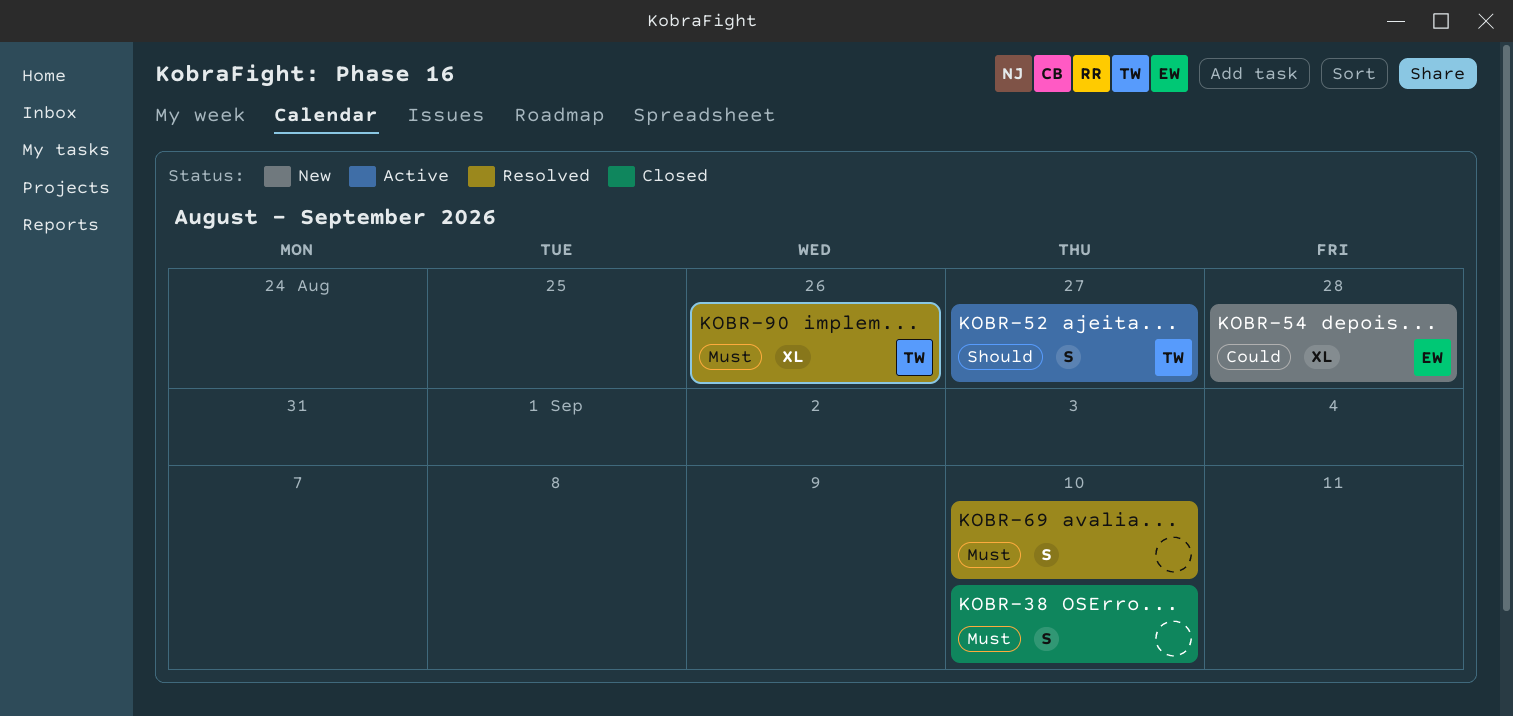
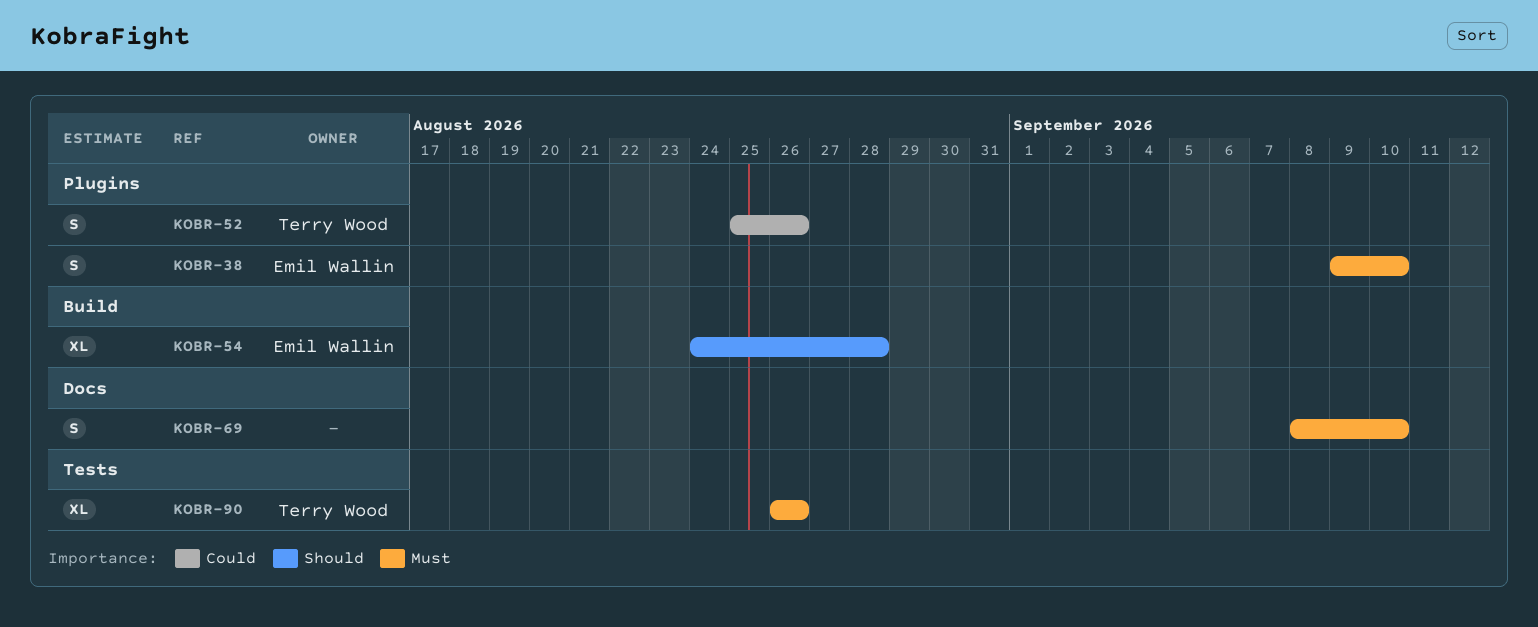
KOBR-38, owner: none -> Emil Wallin
KOBR-52, priority: Should -> Could
KOBR-52, due: Aug 27 -> Aug 26
KOBR-54, priority: Could -> Should

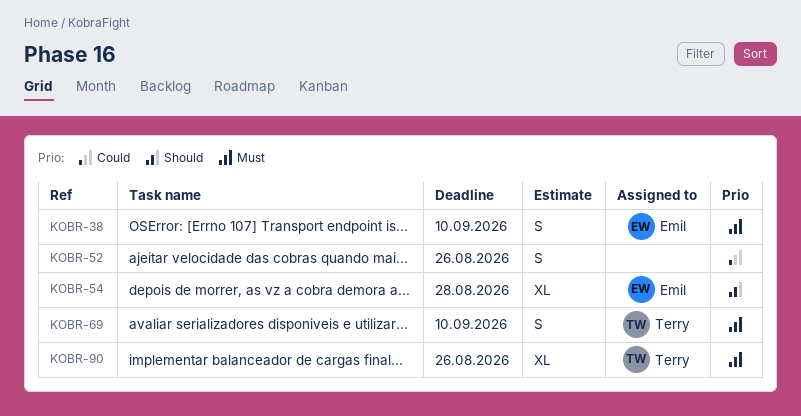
KOBR-52, owner: Terry Wood -> none
KOBR-69, owner: none -> Terry Wood

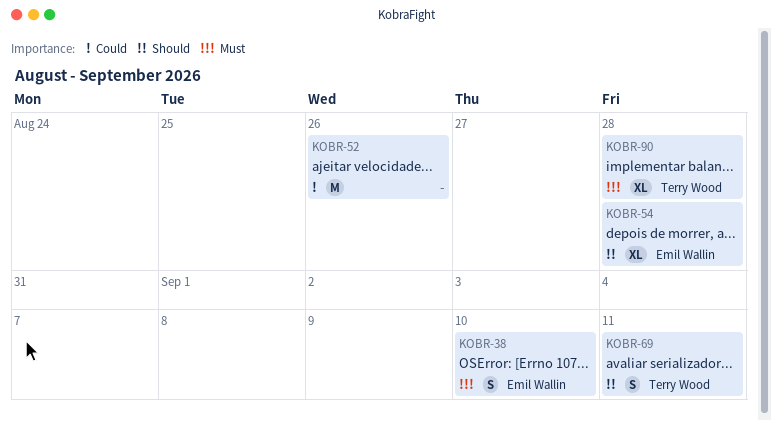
KOBR-52, estimate: S -> M
KOBR-69, priority: Must -> Should
KOBR-69, due: Sep 10 -> Sep 11
KOBR-90, due: Aug 26 -> Aug 28

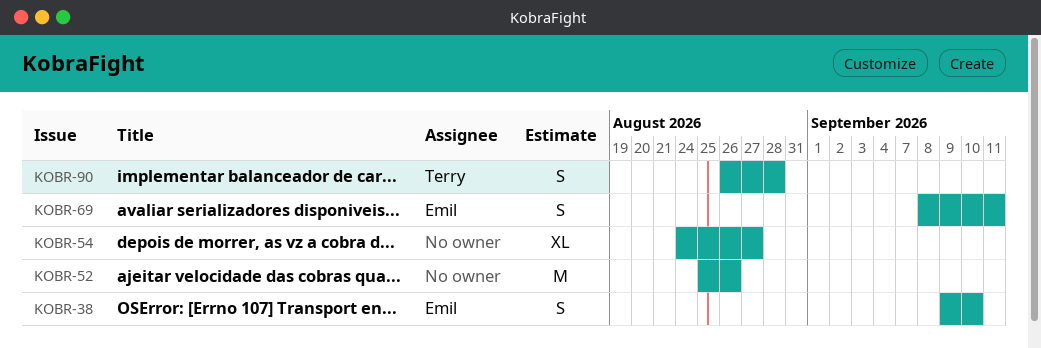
KOBR-54, owner: Emil Wallin -> none
KOBR-54, due: Aug 28 -> Aug 27
KOBR-69, owner: Terry Wood -> Emil Wallin
KOBR-90, estimate: XL -> S

